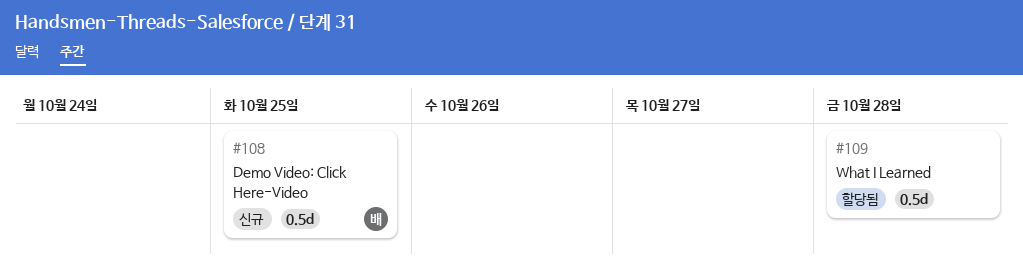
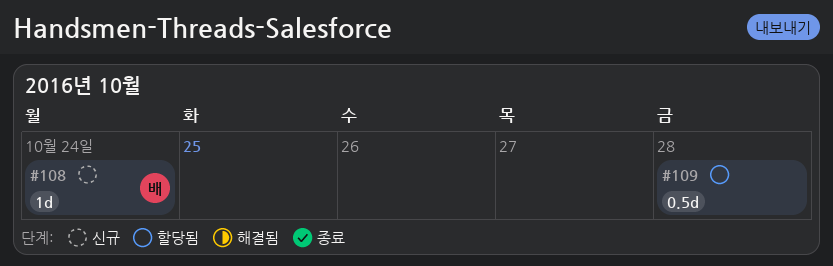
#108, estimate: 0.5d -> 1d
#108, due: Oct 25 -> Oct 24

